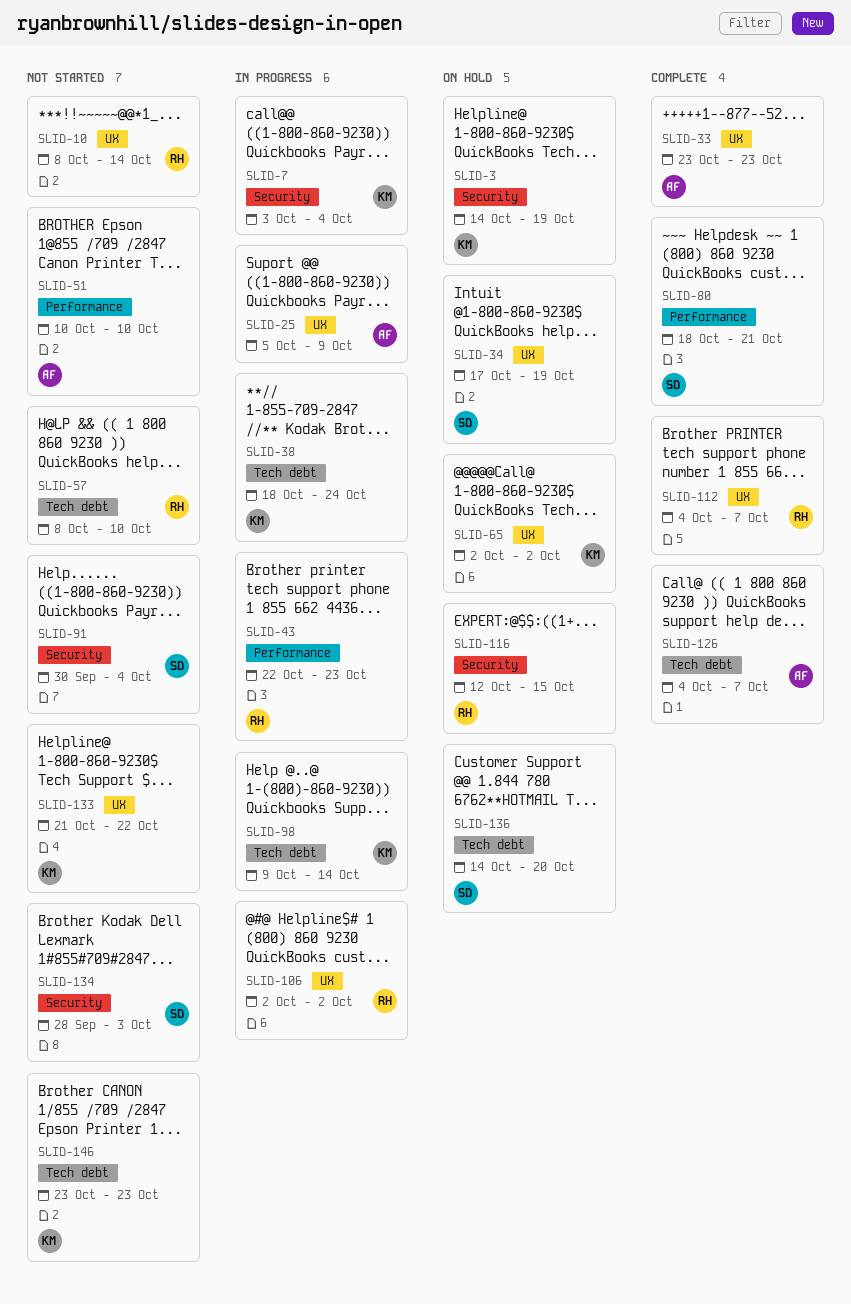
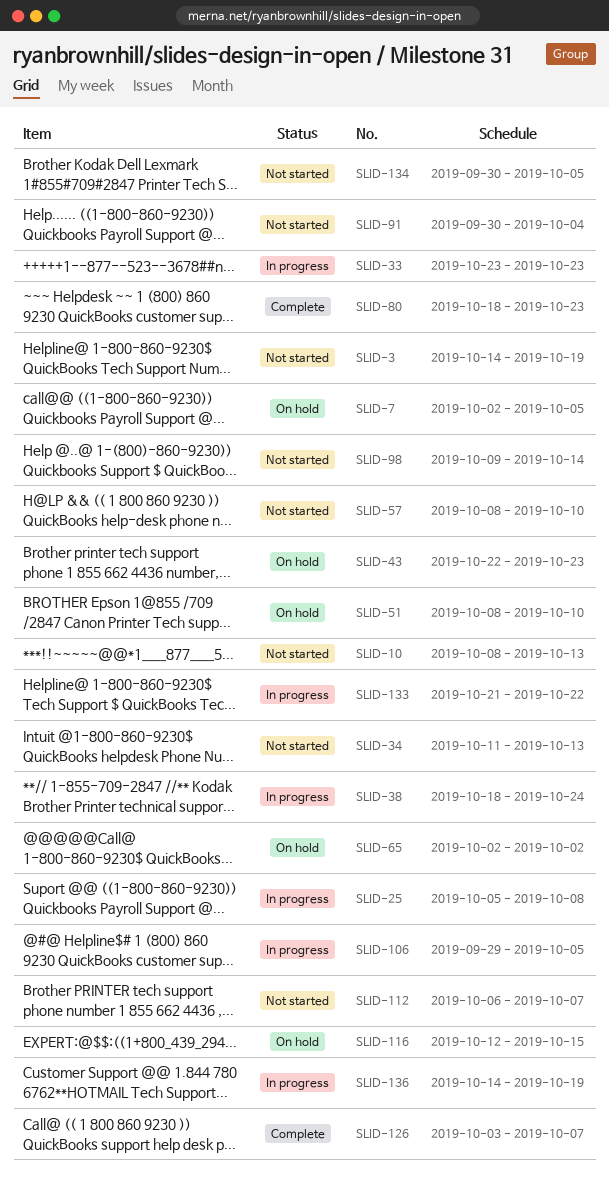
SLID-3, status: On hold -> Not started
SLID-7, status: In progress -> On hold
SLID-7, start: Oct 3 -> Oct 2
SLID-7, due: Oct 4 -> Oct 5
SLID-10, due: Oct 14 -> Oct 13
SLID-25, due: Oct 9 -> Oct 8
SLID-33, status: Complete -> In progress
SLID-34, status: On hold -> Not started
SLID-34, start: Oct 17 -> Oct 11
SLID-34, due: Oct 19 -> Oct 13
SLID-43, status: In progress -> On hold
SLID-51, status: Not started -> On hold
SLID-51, start: Oct 10 -> Oct 8
SLID-80, due: Oct 21 -> Oct 23
SLID-98, status: In progress -> Not started
SLID-106, start: Oct 2 -> Sep 29
SLID-106, due: Oct 2 -> Oct 5
SLID-112, status: Complete -> Not started
SLID-112, start: Oct 4 -> Oct 6
SLID-126, start: Oct 4 -> Oct 3
SLID-133, status: Not started -> In progress
SLID-134, start: Sep 28 -> Sep 30
SLID-134, due: Oct 3 -> Oct 5
SLID-136, status: On hold -> In progress
SLID-136, due: Oct 20 -> Oct 19
SLID-146: present -> none

